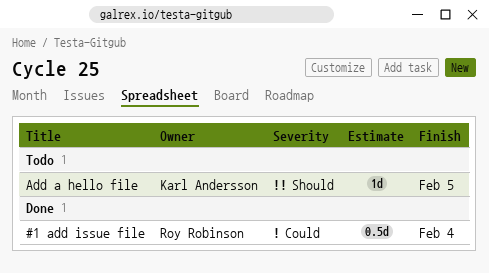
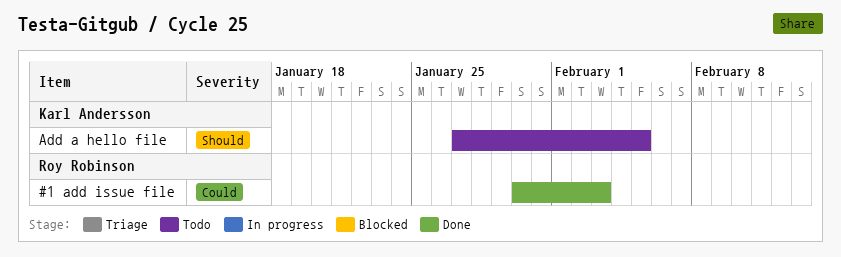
#1 add issue file, due: Feb 4 -> Feb 3

